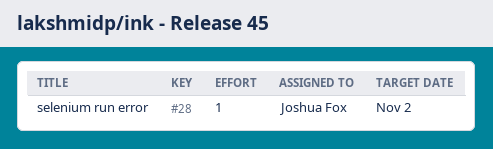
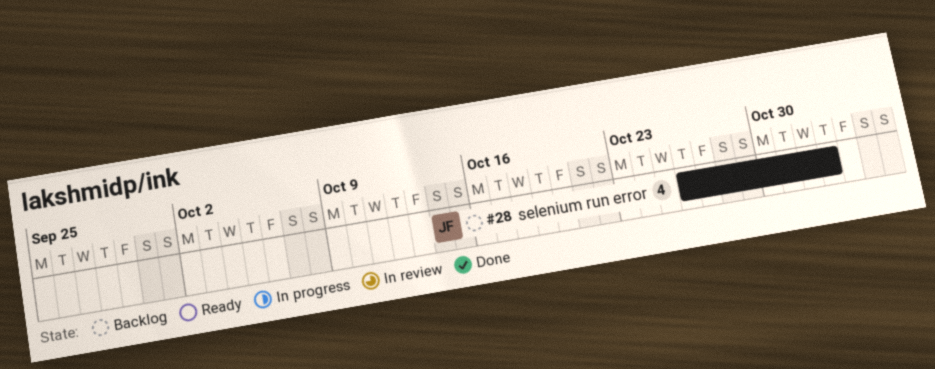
#28, estimate: 1 -> 4

